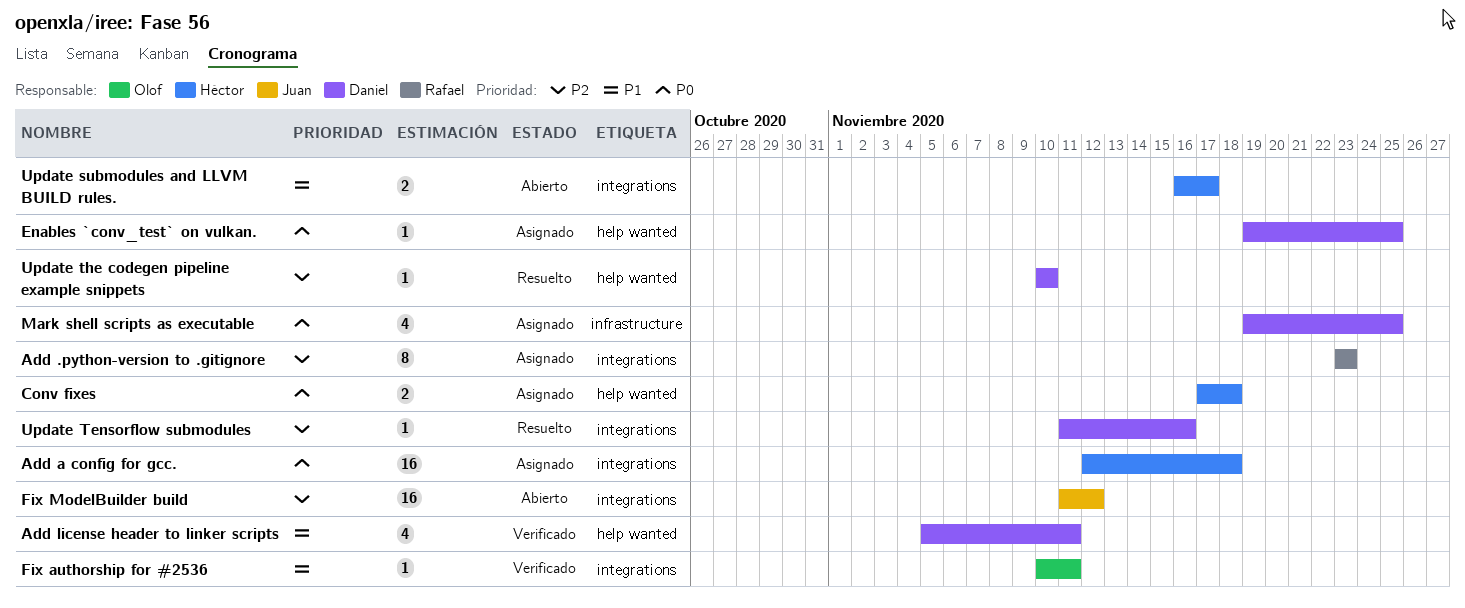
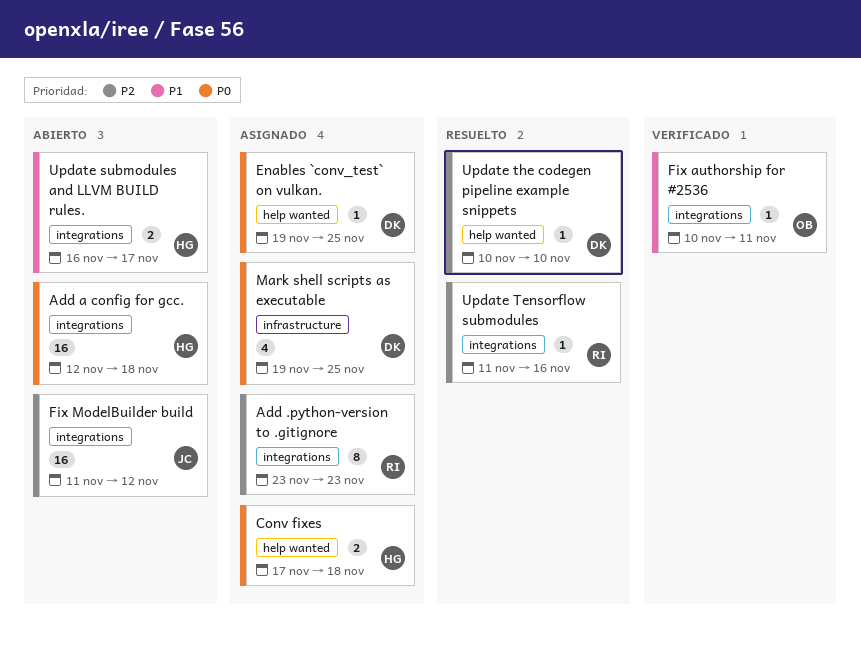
Add a config for gcc., status: Asignado -> Abierto
Add license header to linker scripts: present -> none
Update Tensorflow submodules, owner: Daniel -> Rafael

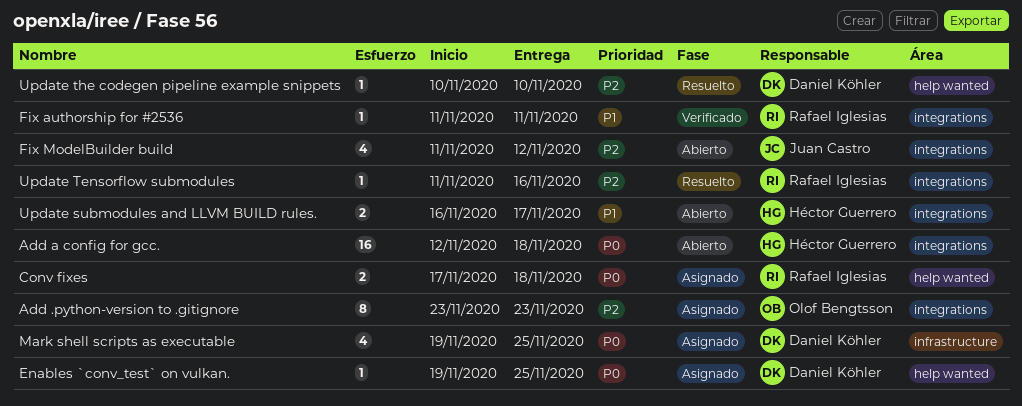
Add .python-version to .gitignore, owner: Rafael Iglesias -> Olof Bengtsson
Conv fixes, owner: Héctor Guerrero -> Rafael Iglesias
Fix authorship for #2536, owner: Olof Bengtsson -> Rafael Iglesias
Fix authorship for #2536, start: Nov 10 -> Nov 11
Fix ModelBuilder build, estimate: 16 -> 4

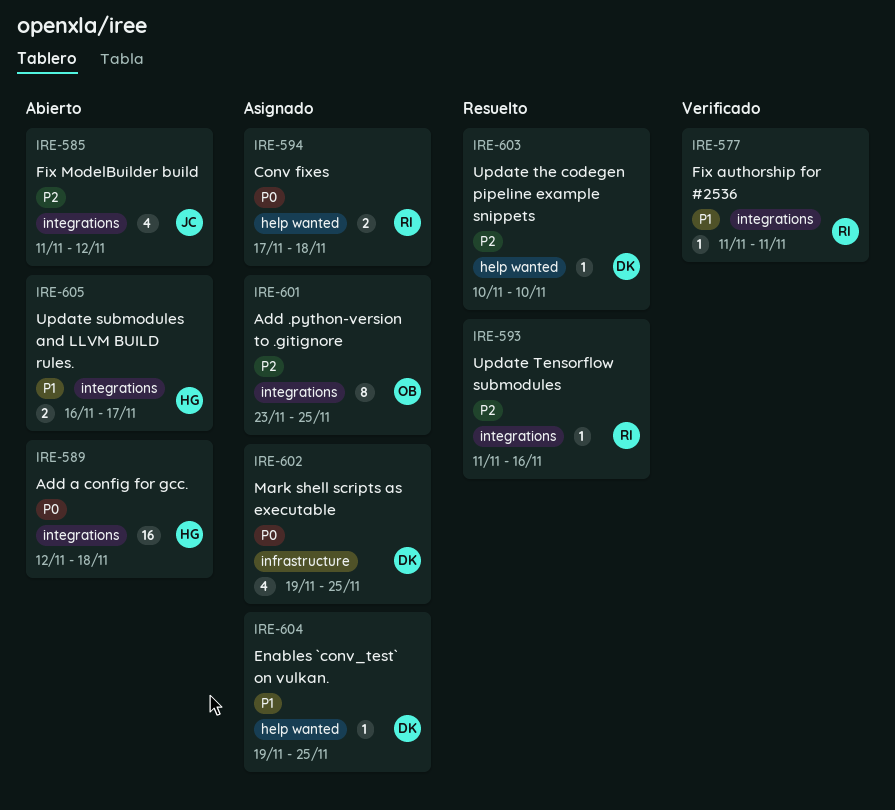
Add .python-version to .gitignore, due: Nov 23 -> Nov 25
Enables `conv_test` on vulkan., priority: P0 -> P1

